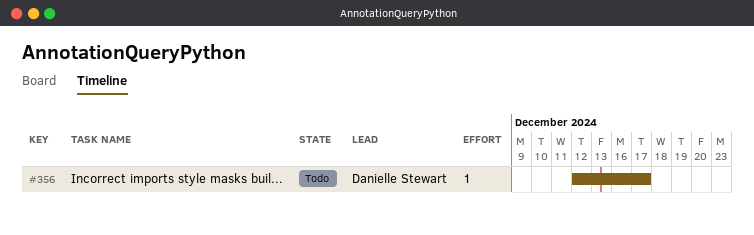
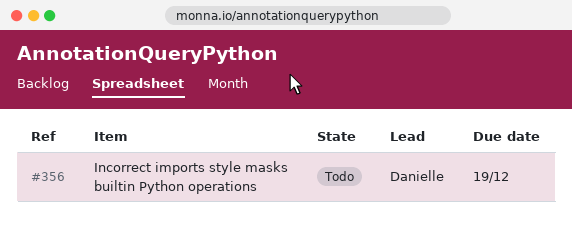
#356, due: Dec 17 -> Dec 19

